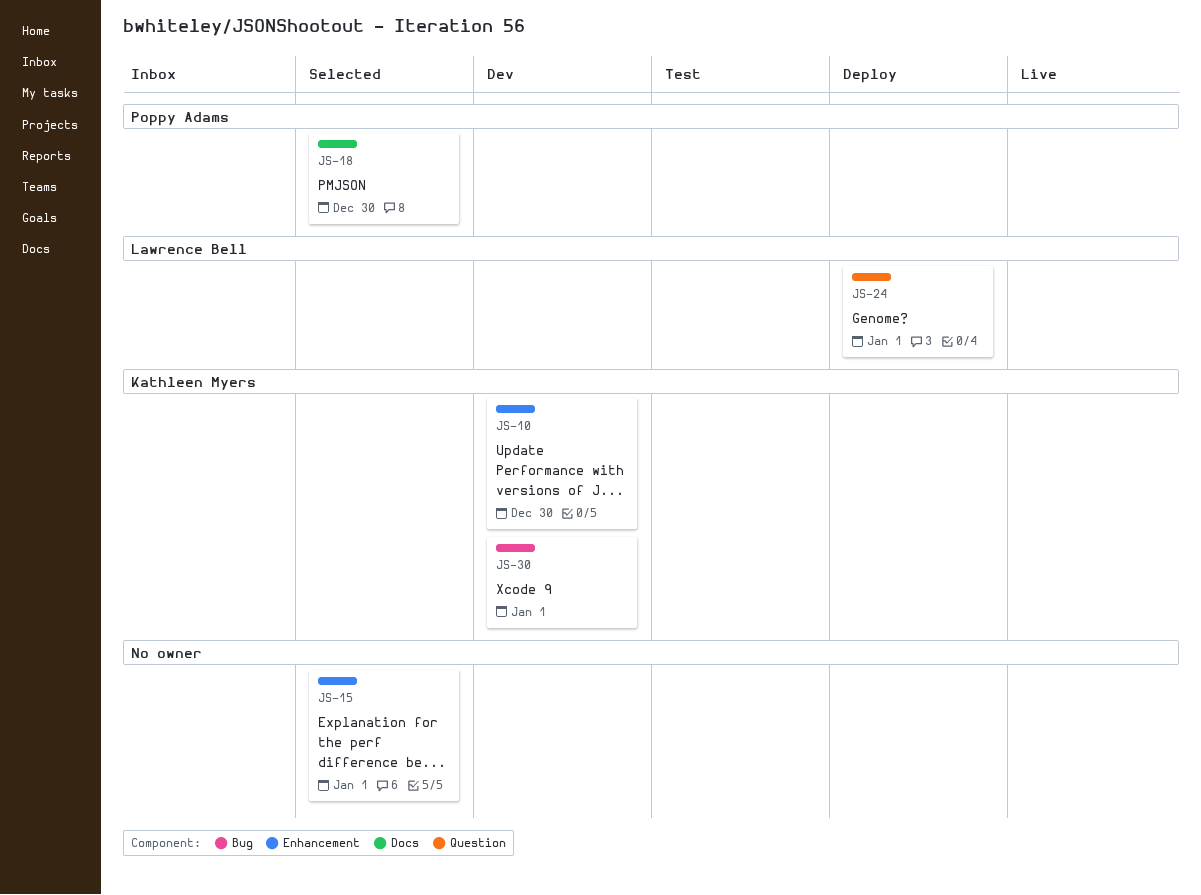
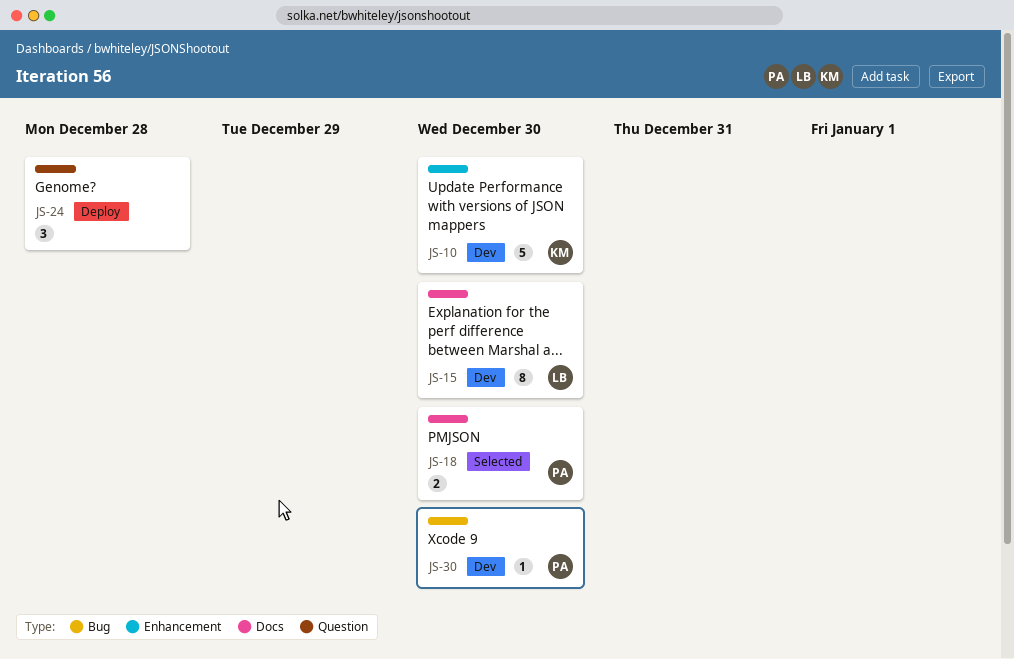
JS-15, status: Selected -> Dev
JS-15, owner: none -> Lawrence Bell
JS-15, label: Enhancement -> Docs
JS-15, due: Jan 1 -> Dec 30
JS-24, owner: Lawrence Bell -> none
JS-24, due: Jan 1 -> Dec 28
JS-30, owner: Kathleen Myers -> Poppy Adams
JS-30, due: Jan 1 -> Dec 30

